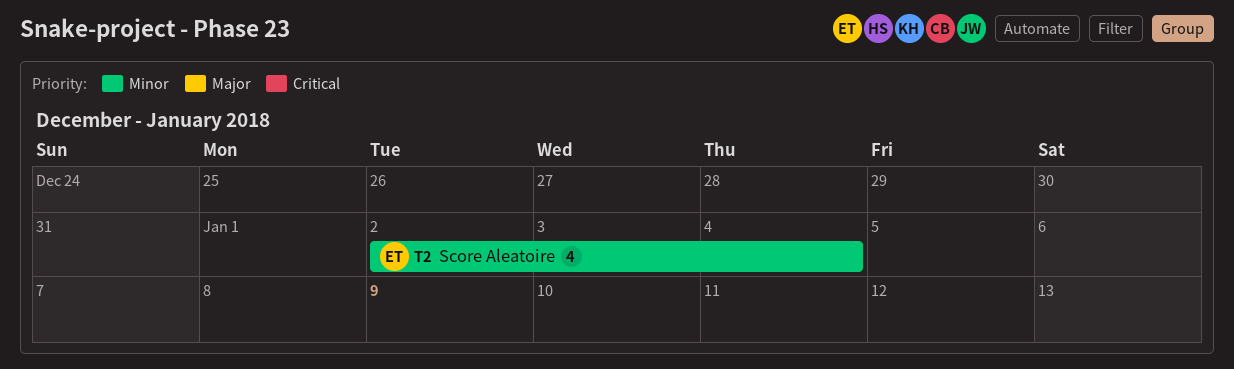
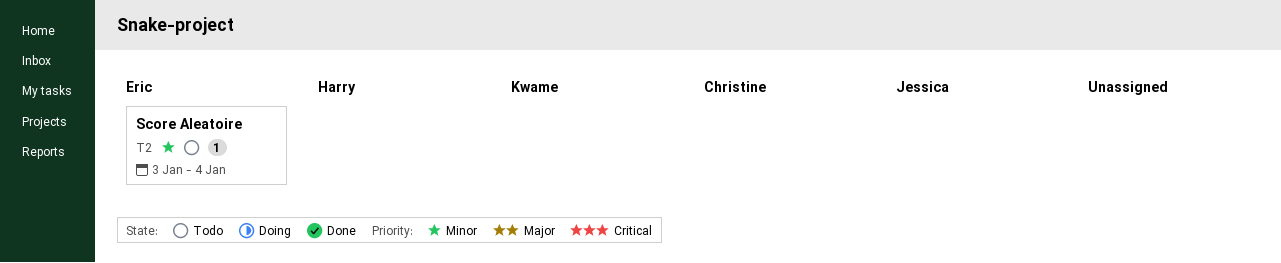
T2, estimate: 4 -> 1
T2, start: Jan 2 -> Jan 3

